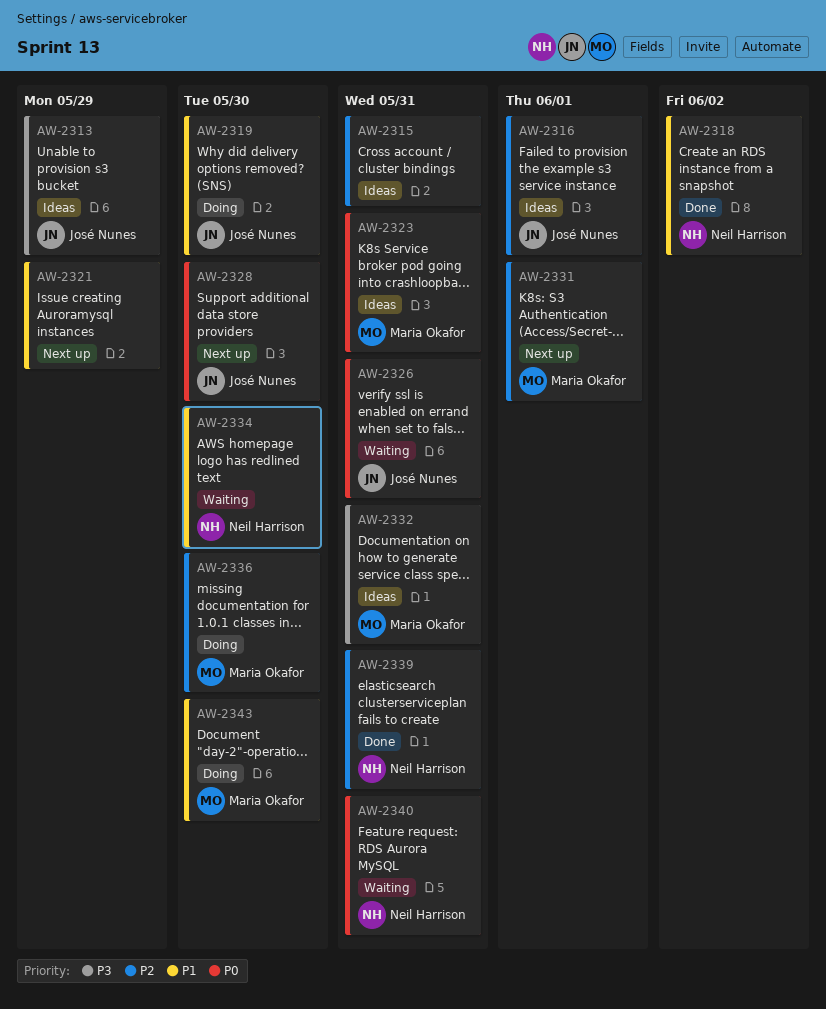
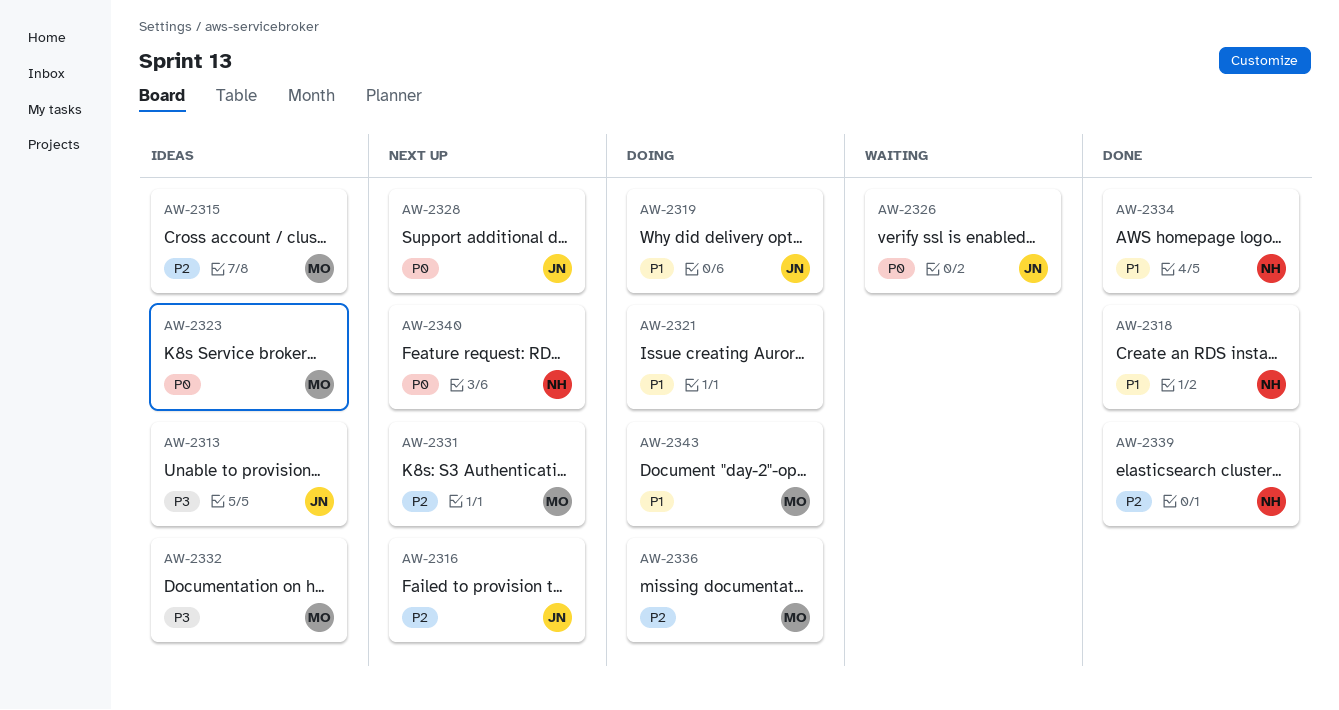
AW-2315, owner: none -> Maria Okafor
AW-2316, status: Ideas -> Next up
AW-2321, status: Next up -> Doing
AW-2334, status: Waiting -> Done
AW-2340, status: Waiting -> Next up

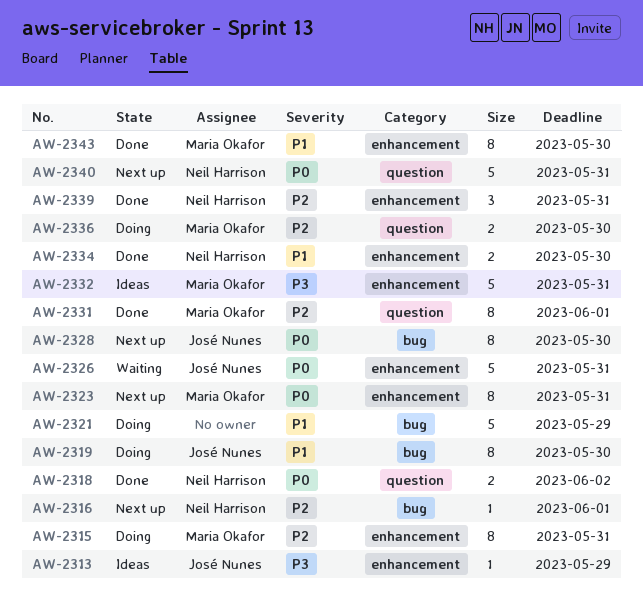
AW-2315, status: Ideas -> Doing
AW-2316, owner: José Nunes -> Neil Harrison
AW-2318, priority: P1 -> P0
AW-2323, status: Ideas -> Next up
AW-2331, status: Next up -> Done
AW-2343, status: Doing -> Done

